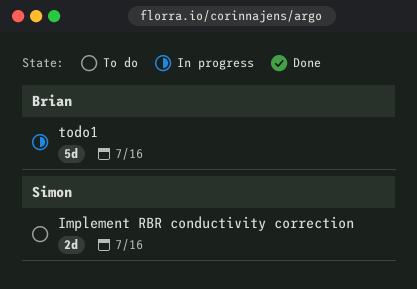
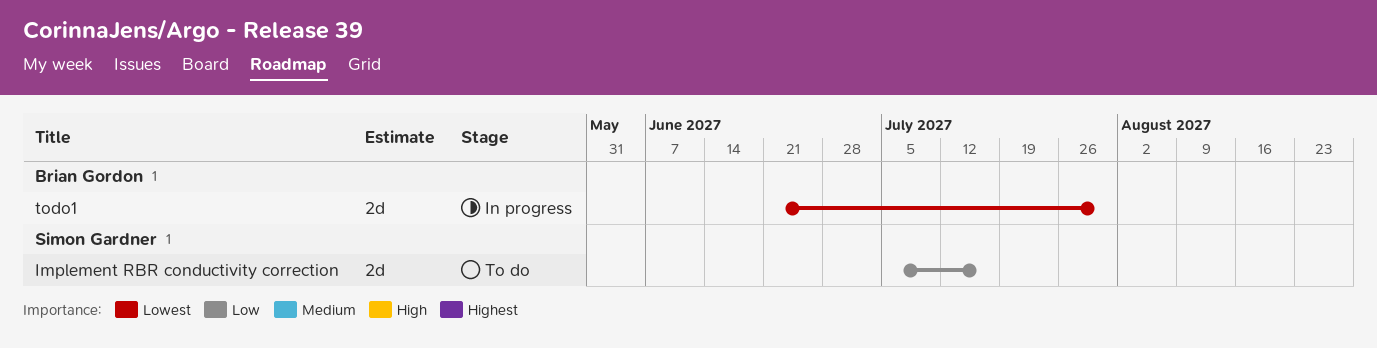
todo1, estimate: 5d -> 2d
todo1, due: Jul 16 -> Jul 30

